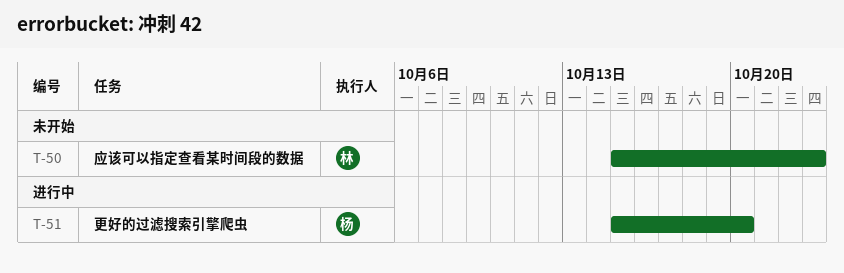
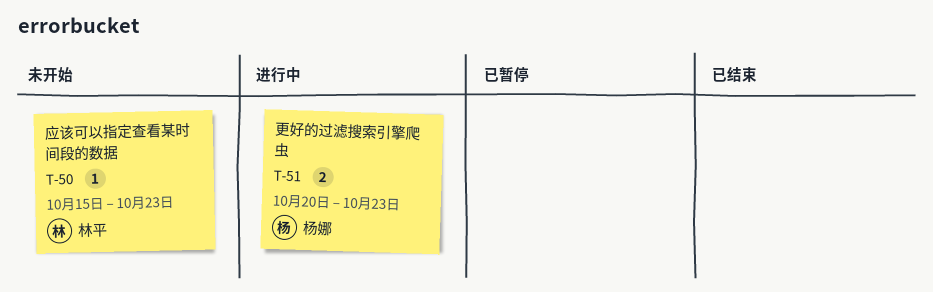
T-51, start: Oct 15 -> Oct 20
T-51, due: Oct 20 -> Oct 23

